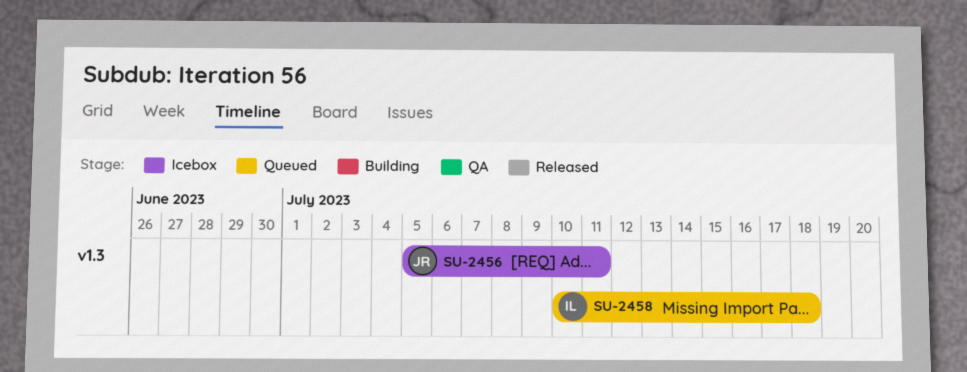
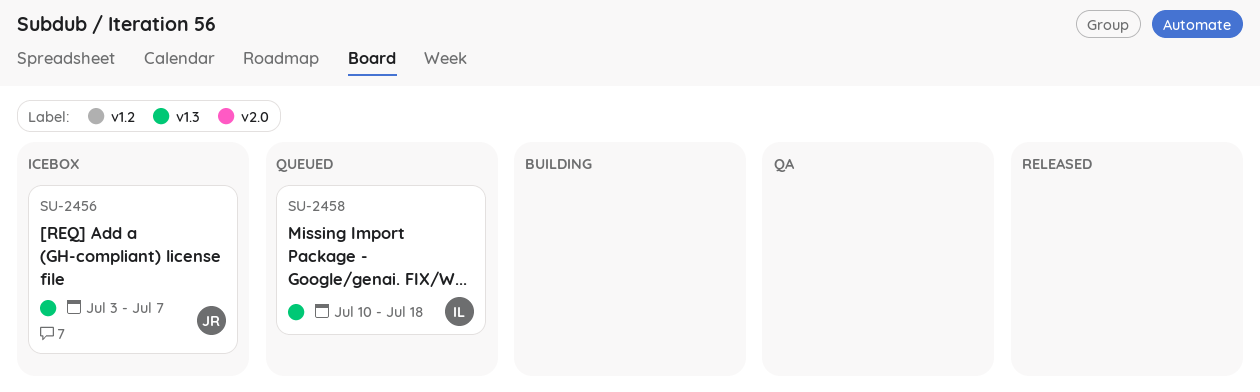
SU-2456, start: Jul 5 -> Jul 3
SU-2456, due: Jul 11 -> Jul 7

